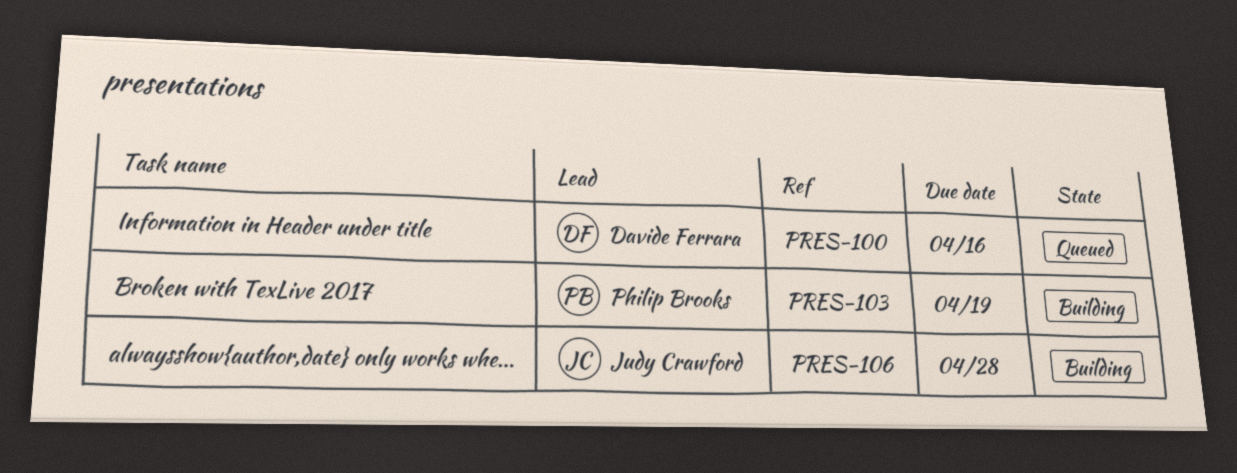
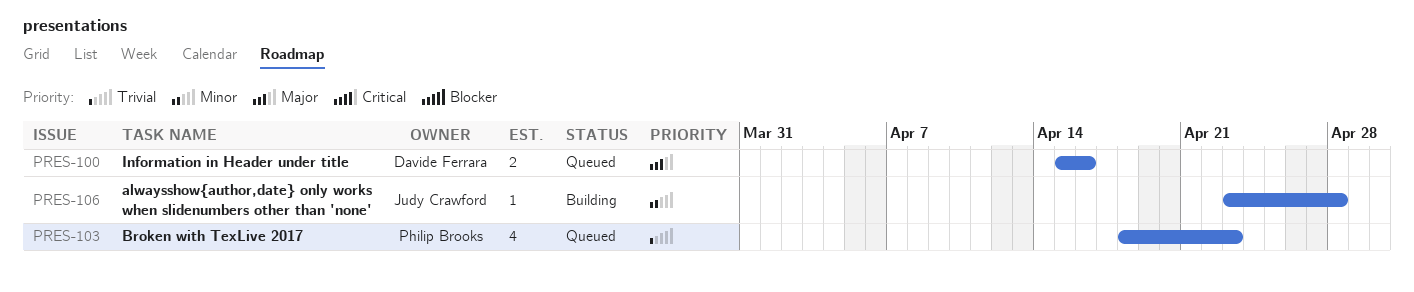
PRES-103, status: Building -> Queued
PRES-103, due: Apr 19 -> Apr 23

